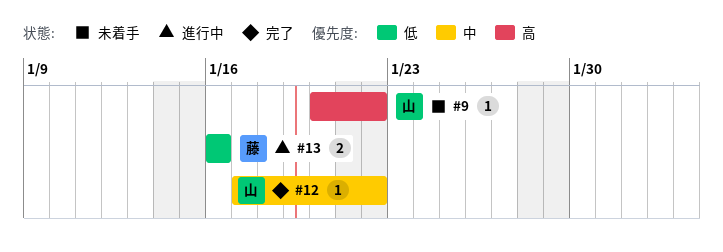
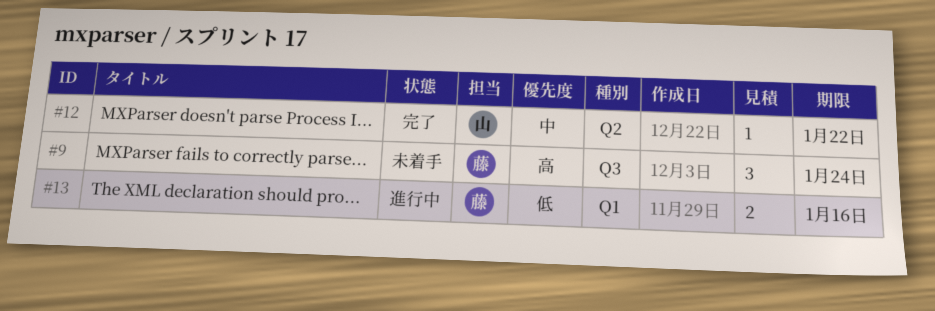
#9, owner: 山 -> 藤
#9, estimate: 1 -> 3
#9, due: Jan 22 -> Jan 24

